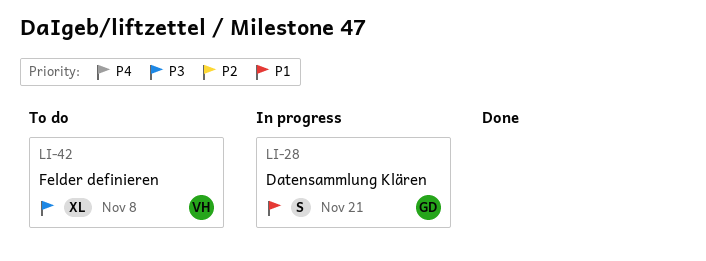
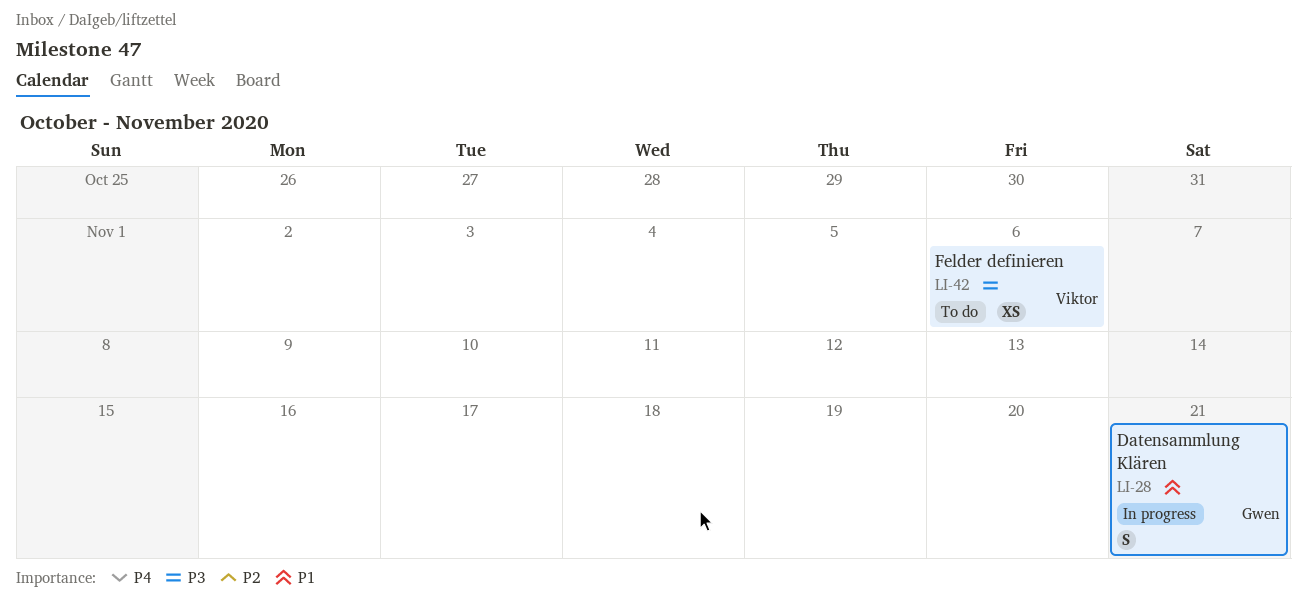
LI-42, estimate: XL -> XS
LI-42, due: Nov 8 -> Nov 6

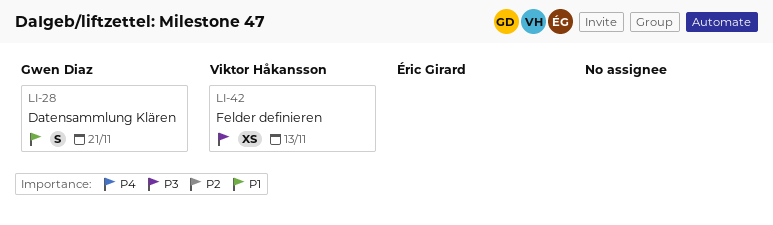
LI-42, due: Nov 6 -> Nov 13

